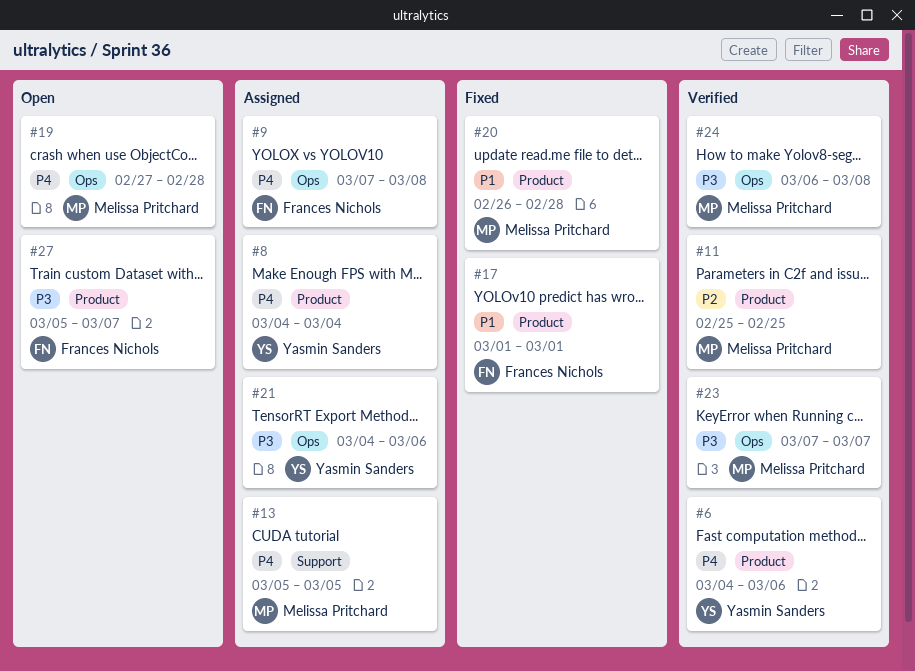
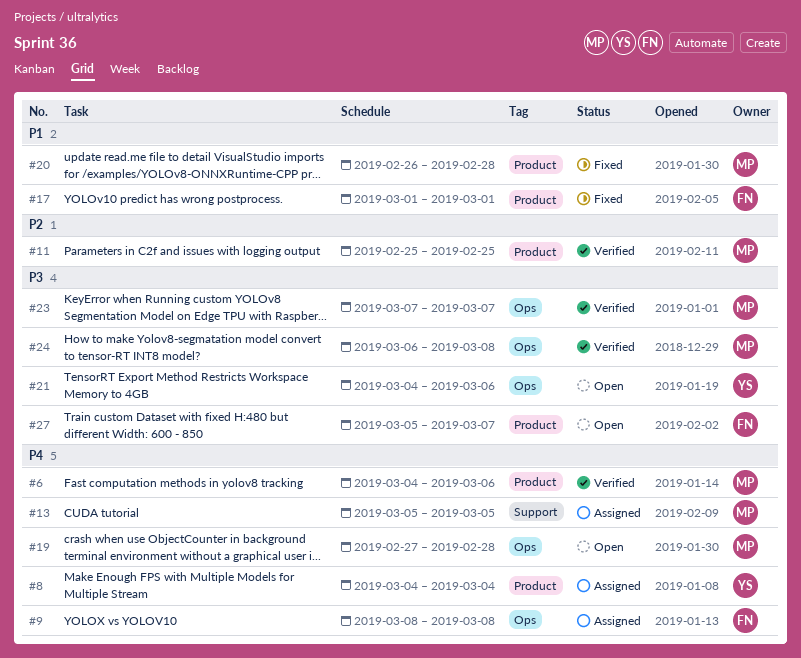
#6, owner: Yasmin Sanders -> Melissa Pritchard
#9, start: Mar 7 -> Mar 8
#21, status: Assigned -> Open

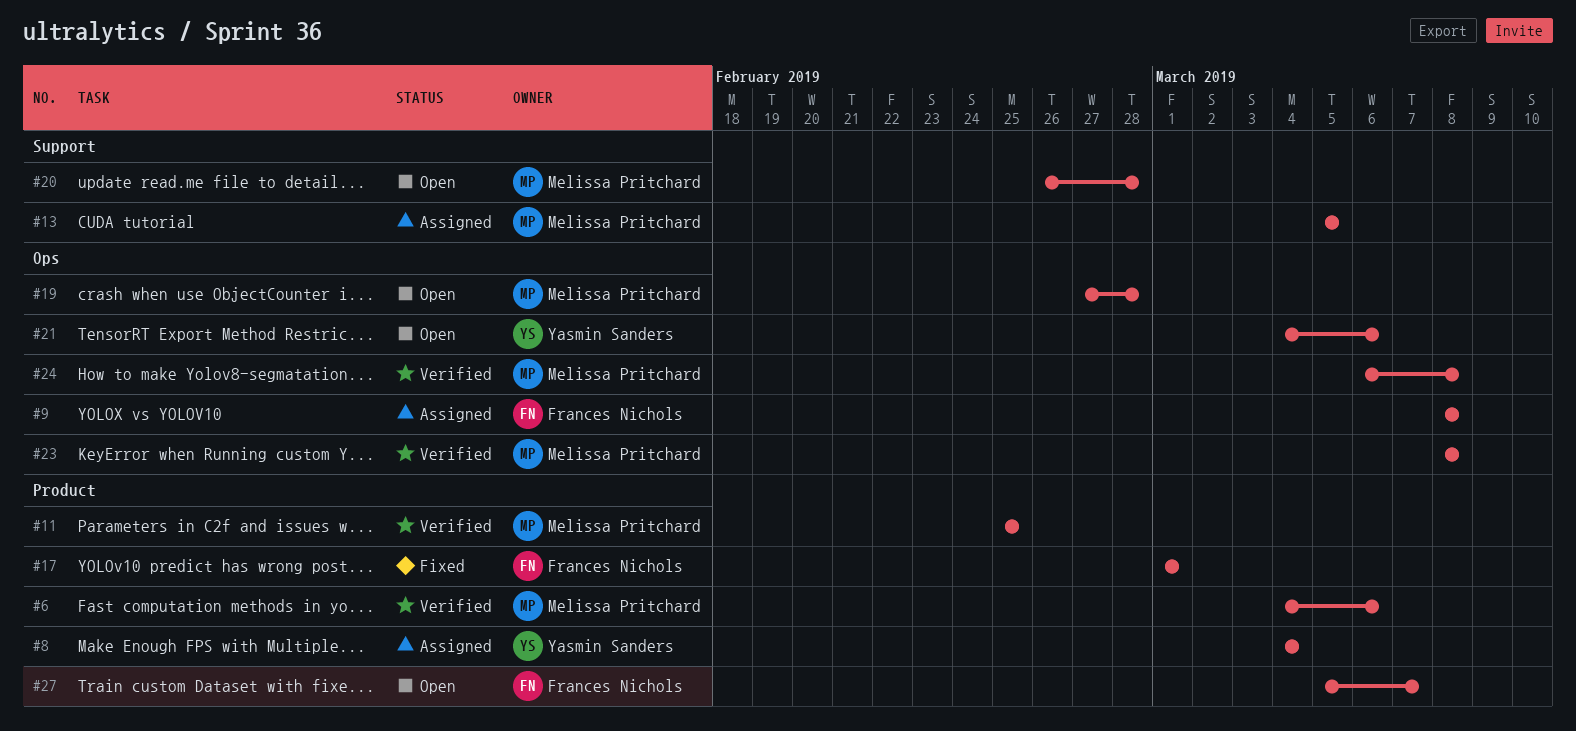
#20, status: Fixed -> Open
#20, label: Product -> Support
#23, start: Mar 7 -> Mar 8
#23, due: Mar 7 -> Mar 8

